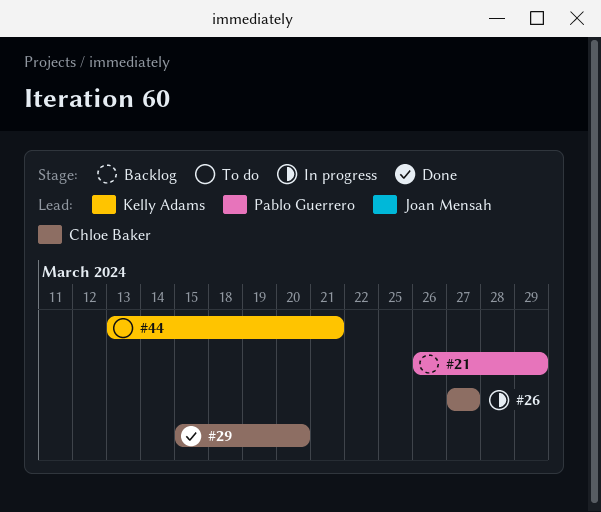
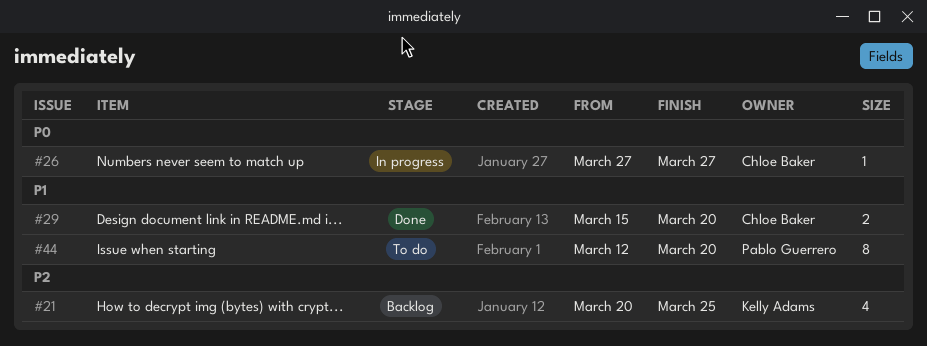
#21, owner: Pablo Guerrero -> Kelly Adams
#21, start: Mar 26 -> Mar 20
#21, due: Mar 29 -> Mar 25
#44, owner: Kelly Adams -> Pablo Guerrero
#44, start: Mar 13 -> Mar 12
#44, due: Mar 21 -> Mar 20

